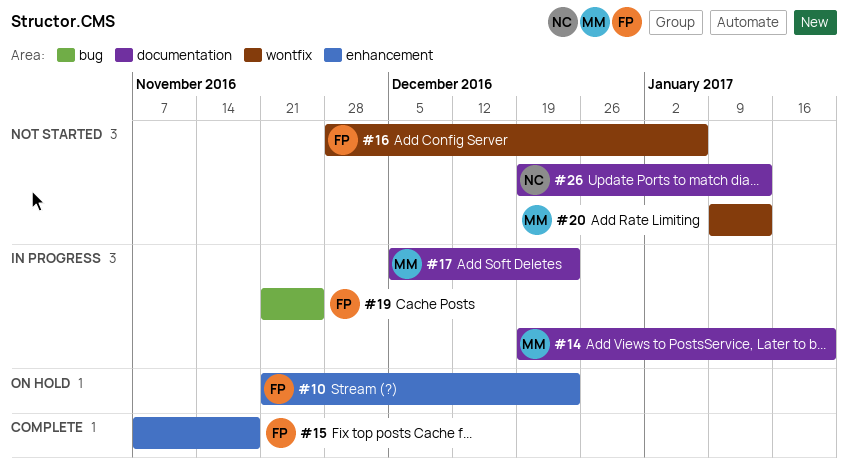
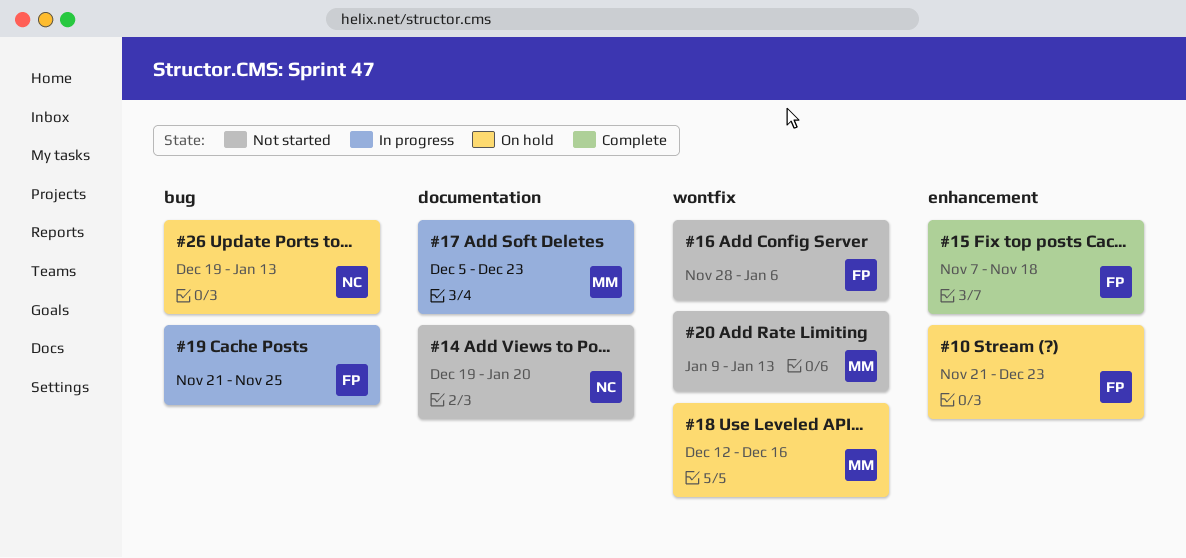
#14, status: In progress -> Not started
#14, owner: MM -> NC
#18: none -> present
#26, status: Not started -> On hold
#26, label: documentation -> bug

